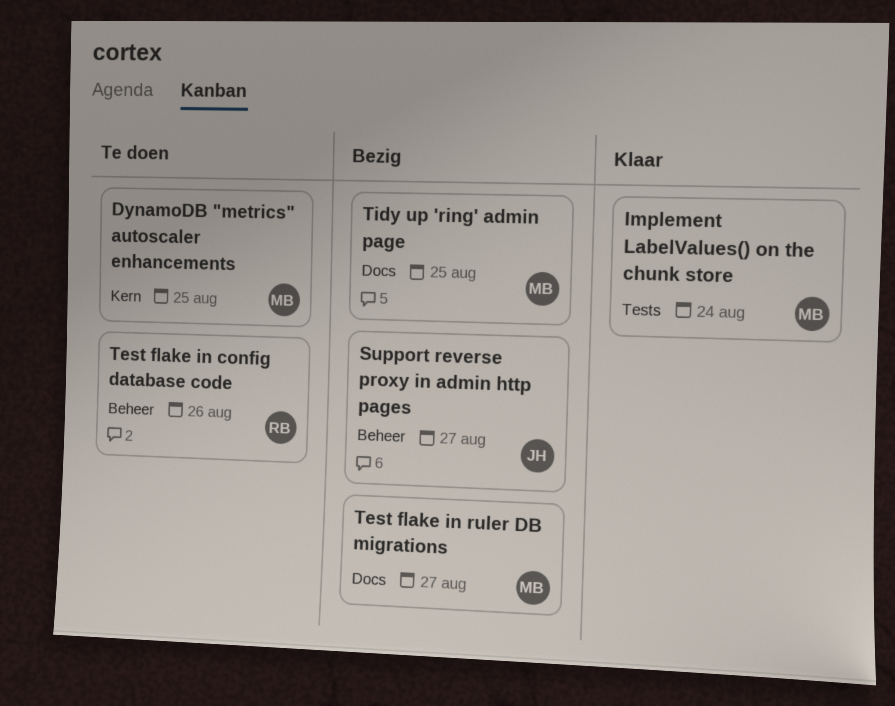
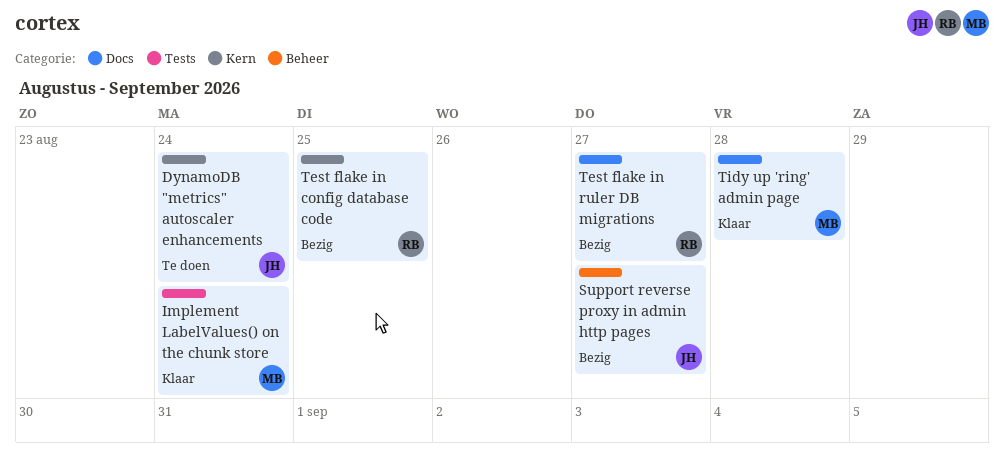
DynamoDB "metrics" autoscaler enhancements, owner: MB -> JH
DynamoDB "metrics" autoscaler enhancements, due: Aug 25 -> Aug 24
Test flake in config database code, status: Te doen -> Bezig
Test flake in config database code, label: Beheer -> Kern
Test flake in config database code, due: Aug 26 -> Aug 25
Test flake in ruler DB migrations, owner: MB -> RB
Tidy up 'ring' admin page, status: Bezig -> Klaar
Tidy up 'ring' admin page, due: Aug 25 -> Aug 28

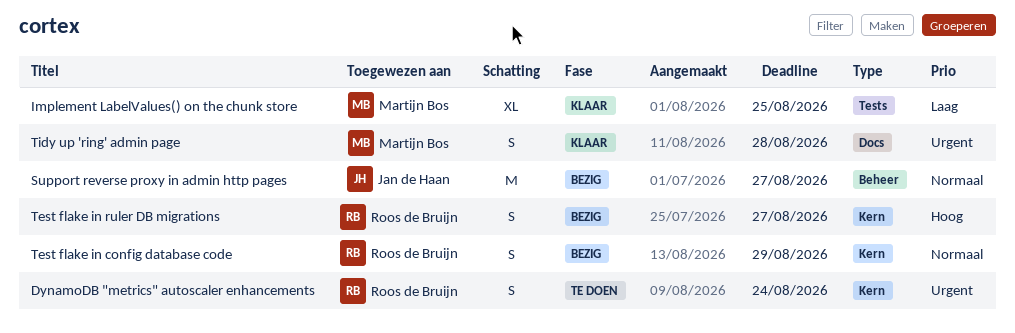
DynamoDB "metrics" autoscaler enhancements, owner: Jan de Haan -> Roos de Bruijn
Implement LabelValues() on the chunk store, due: Aug 24 -> Aug 25
Test flake in config database code, due: Aug 25 -> Aug 29
Test flake in ruler DB migrations, label: Docs -> Kern

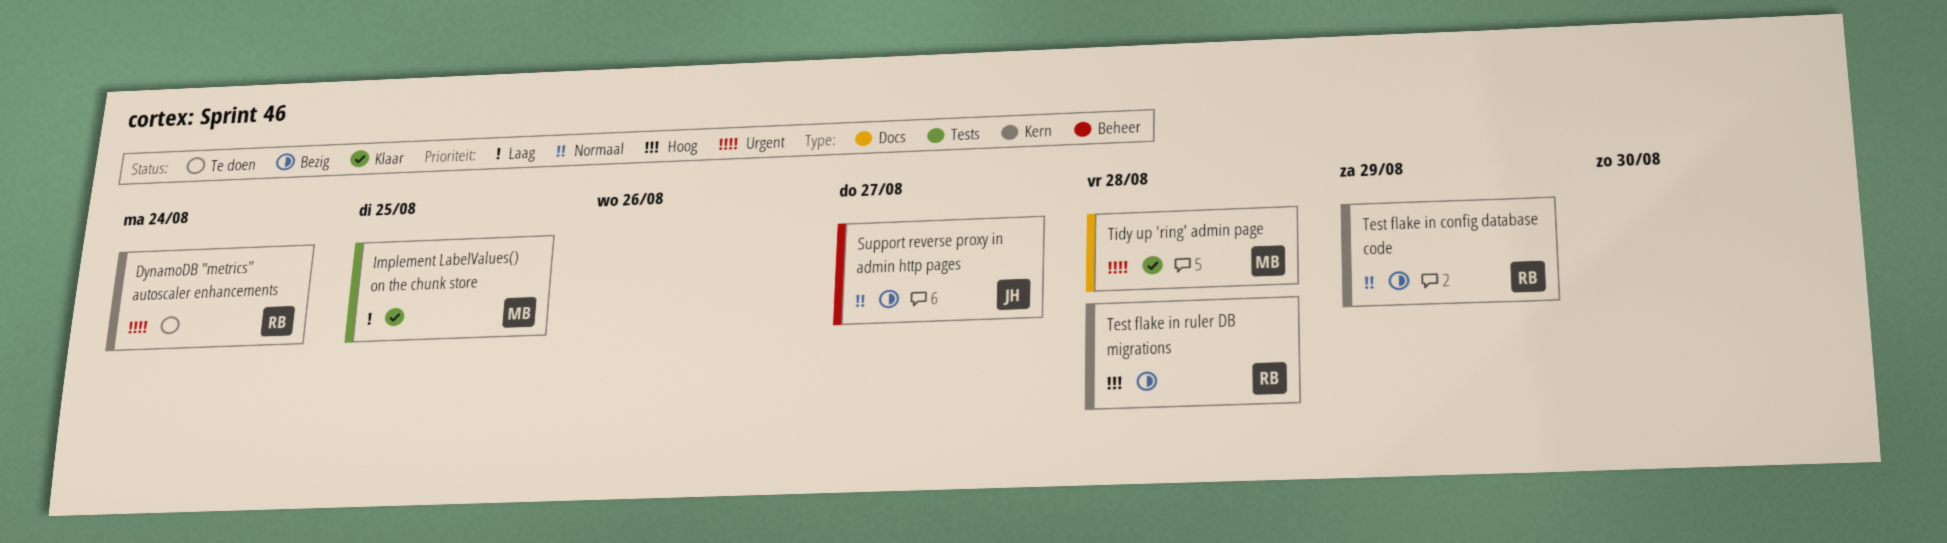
Test flake in ruler DB migrations, due: Aug 27 -> Aug 28

